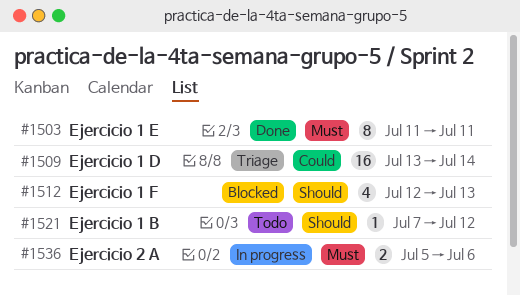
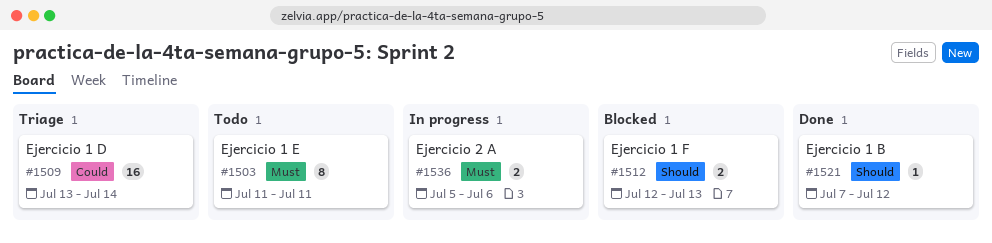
#1503, status: Done -> Todo
#1512, estimate: 4 -> 2
#1521, status: Todo -> Done

